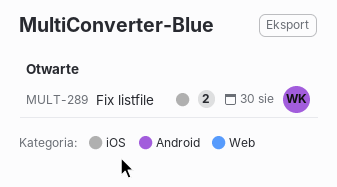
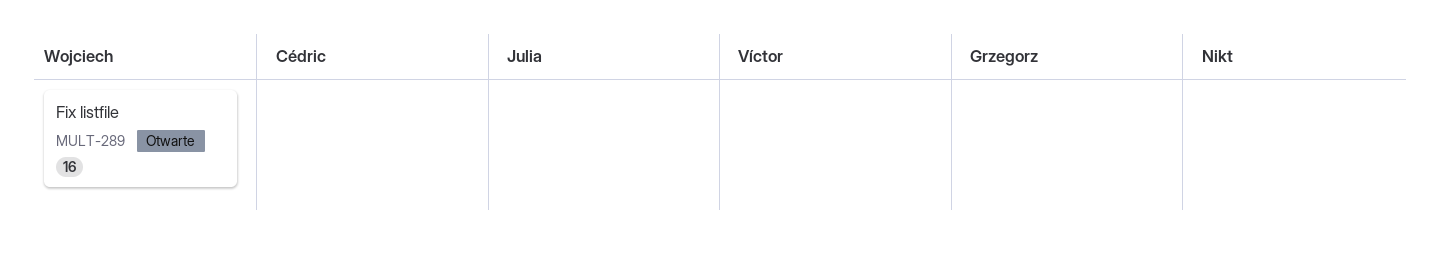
MULT-289, estimate: 2 -> 16

